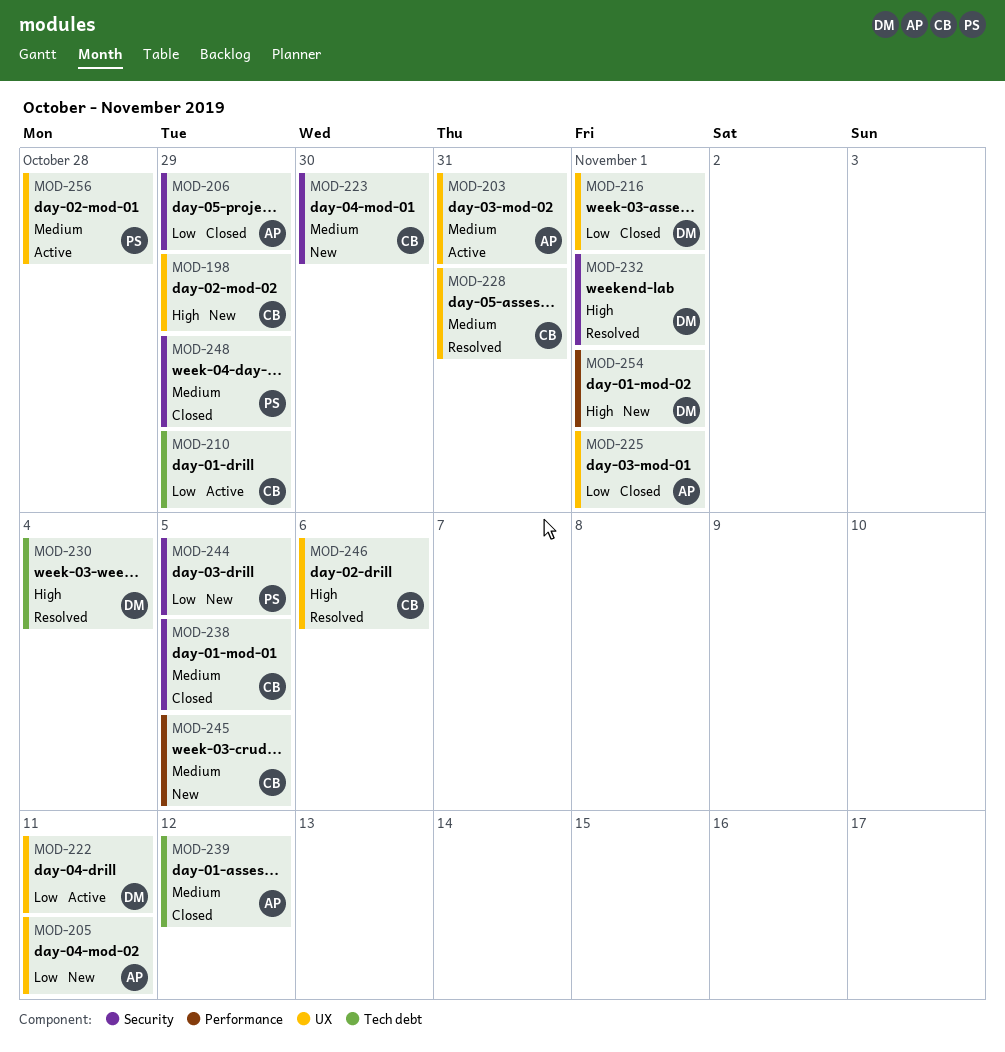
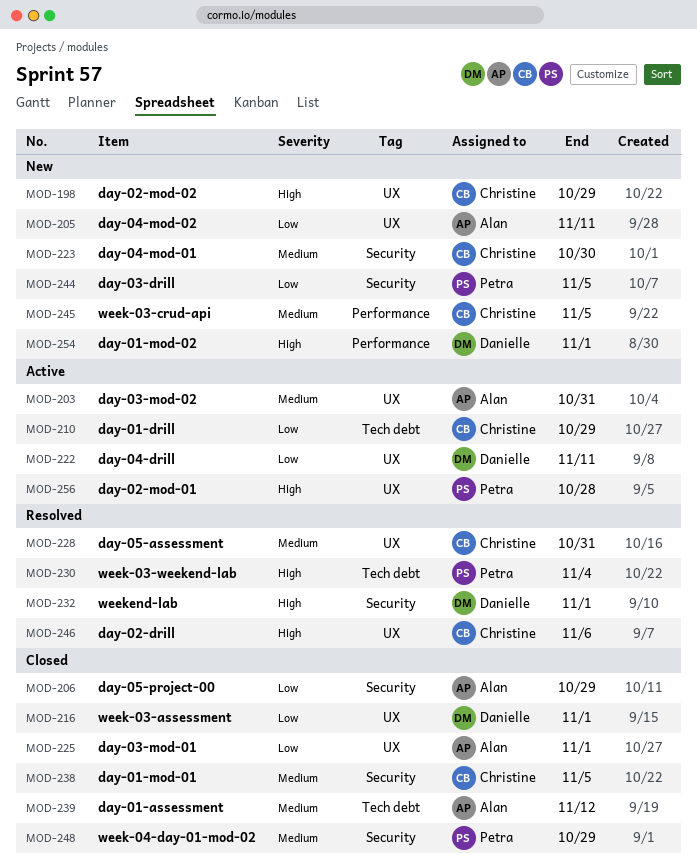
MOD-230, owner: Danielle -> Petra
MOD-256, priority: Medium -> High

